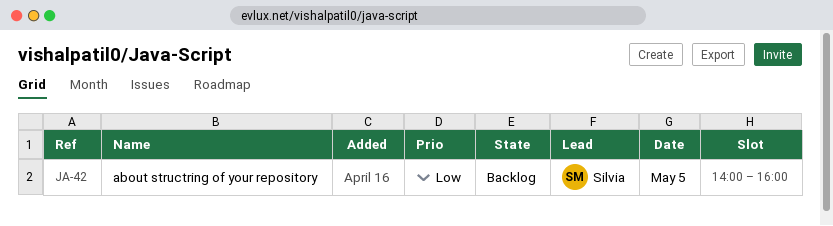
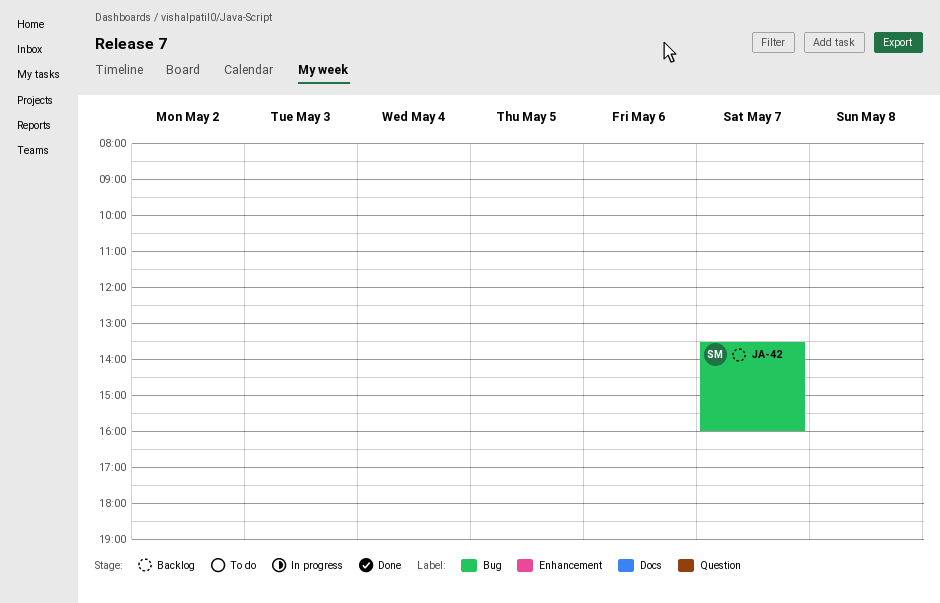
JA-42, day: May 5 -> May 7
JA-42, begins: 14:00 -> 13:30

